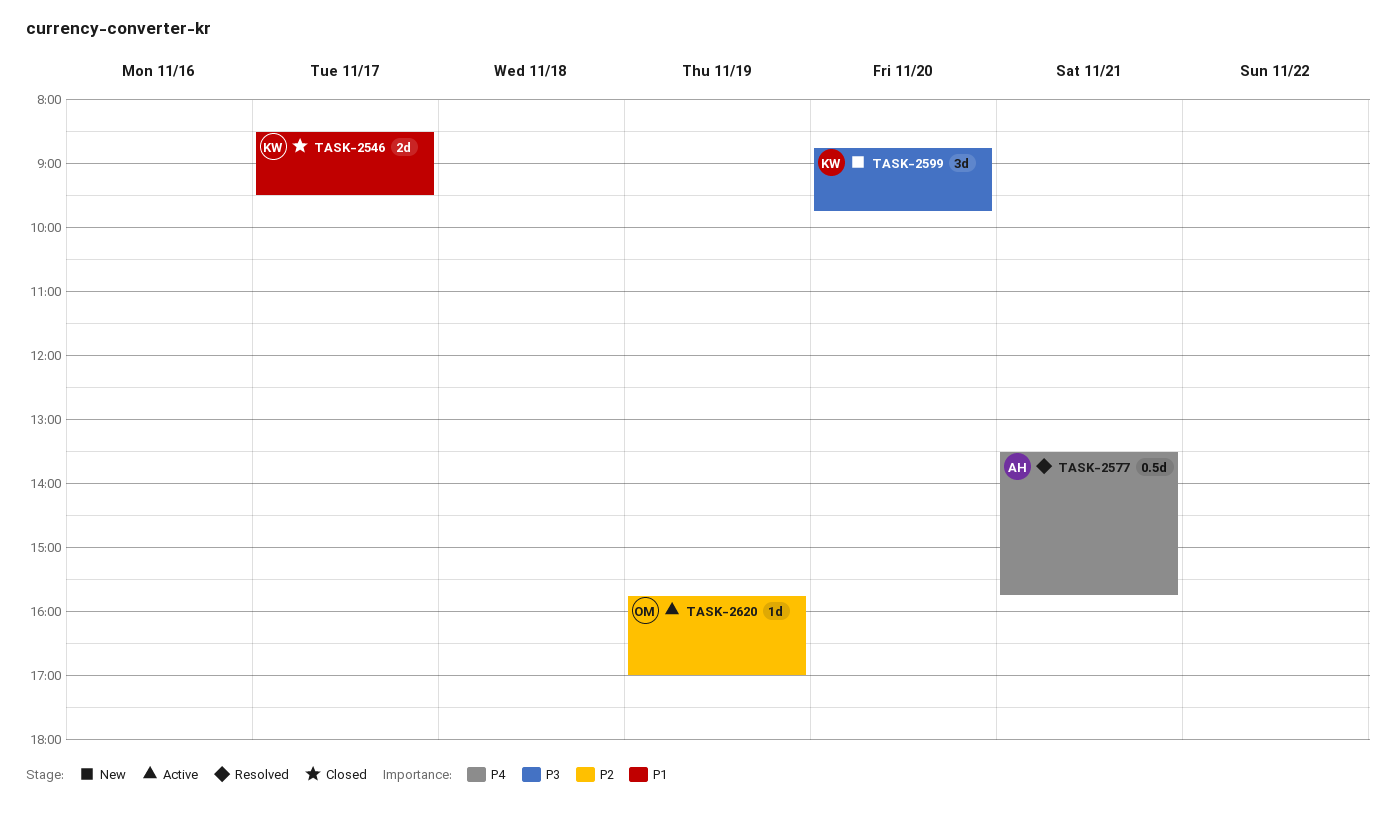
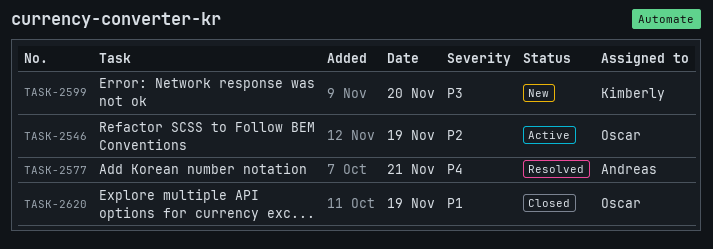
TASK-2546, status: Closed -> Active
TASK-2546, owner: Kimberly -> Oscar
TASK-2546, priority: P1 -> P2
TASK-2546, day: Nov 17 -> Nov 19
TASK-2620, status: Active -> Closed
TASK-2620, priority: P2 -> P1

